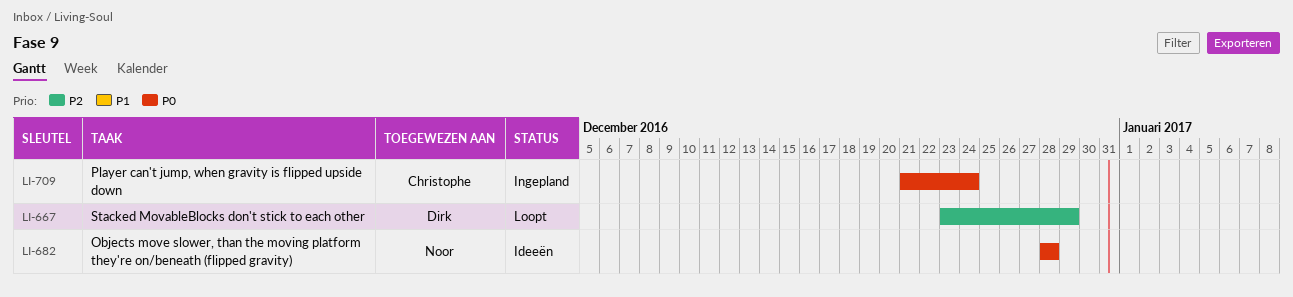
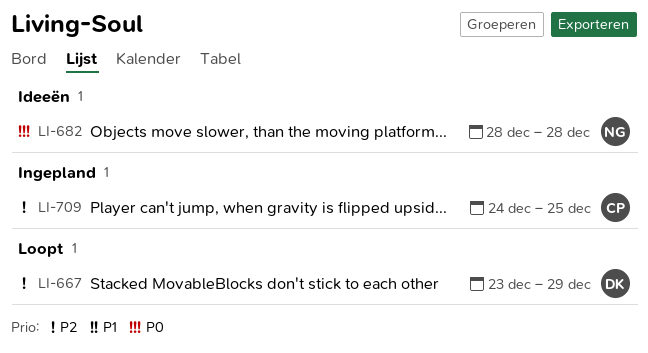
LI-709, priority: P0 -> P2
LI-709, start: Dec 21 -> Dec 24
LI-709, due: Dec 24 -> Dec 25

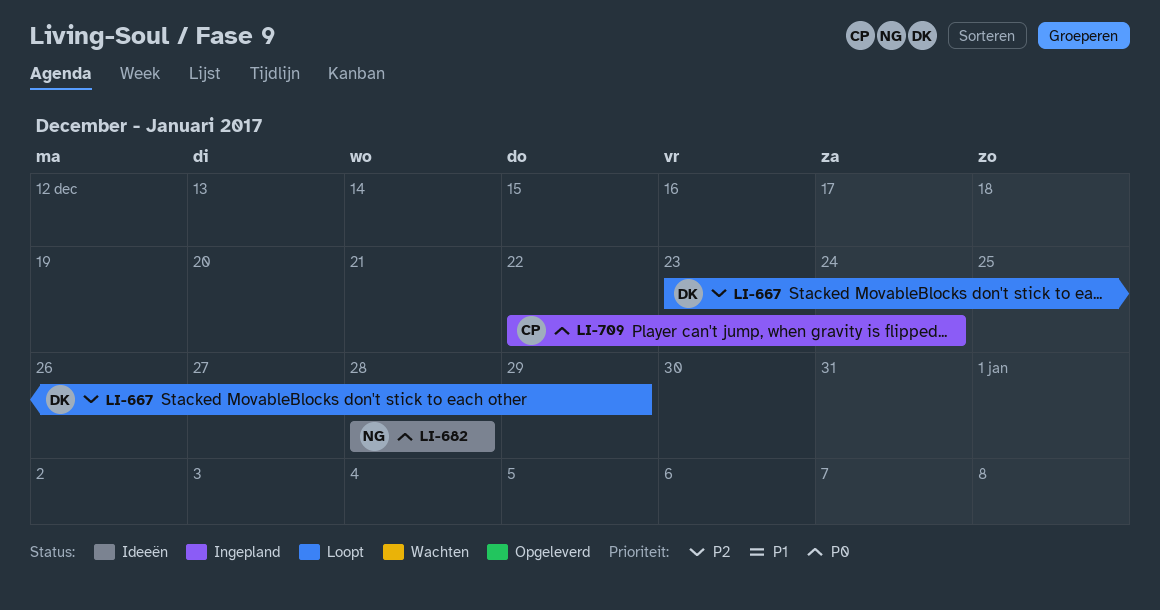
LI-709, priority: P2 -> P0
LI-709, start: Dec 24 -> Dec 22
LI-709, due: Dec 25 -> Dec 24

